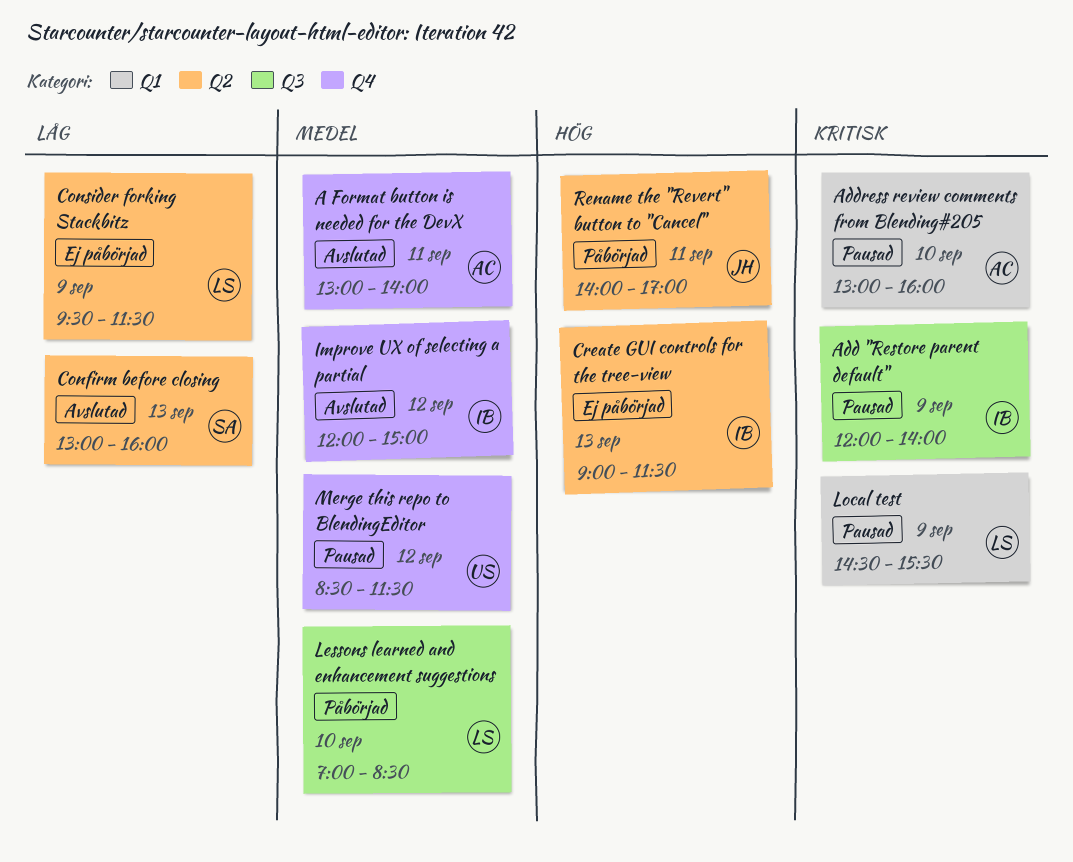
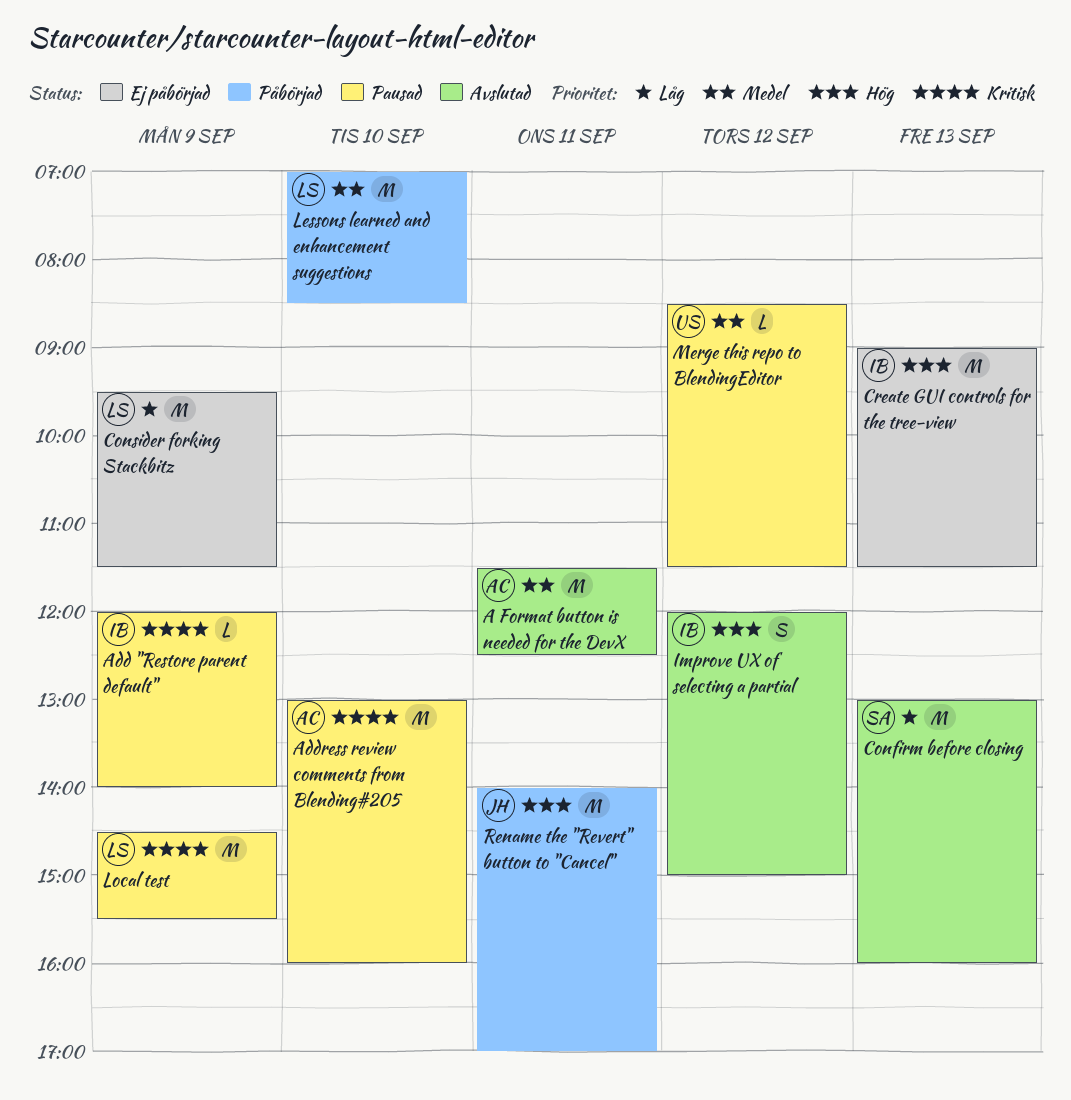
A Format button is needed for the DevX, begins: 13:00 -> 11:30
A Format button is needed for the DevX, ends: 14:00 -> 12:30
Improve UX of selecting a partial, priority: Medel -> Hög

